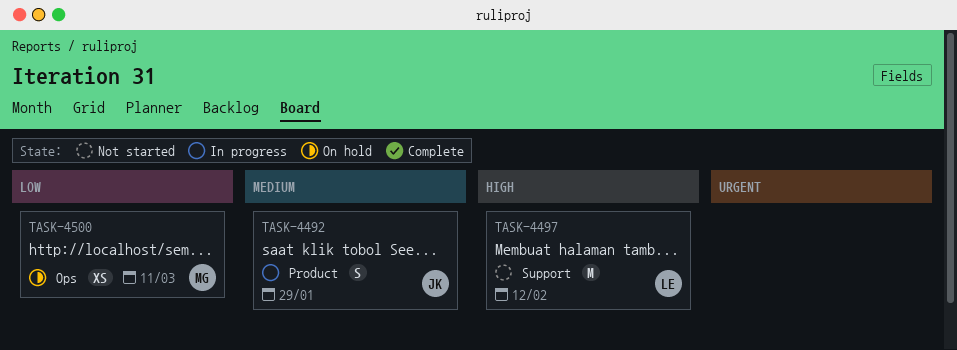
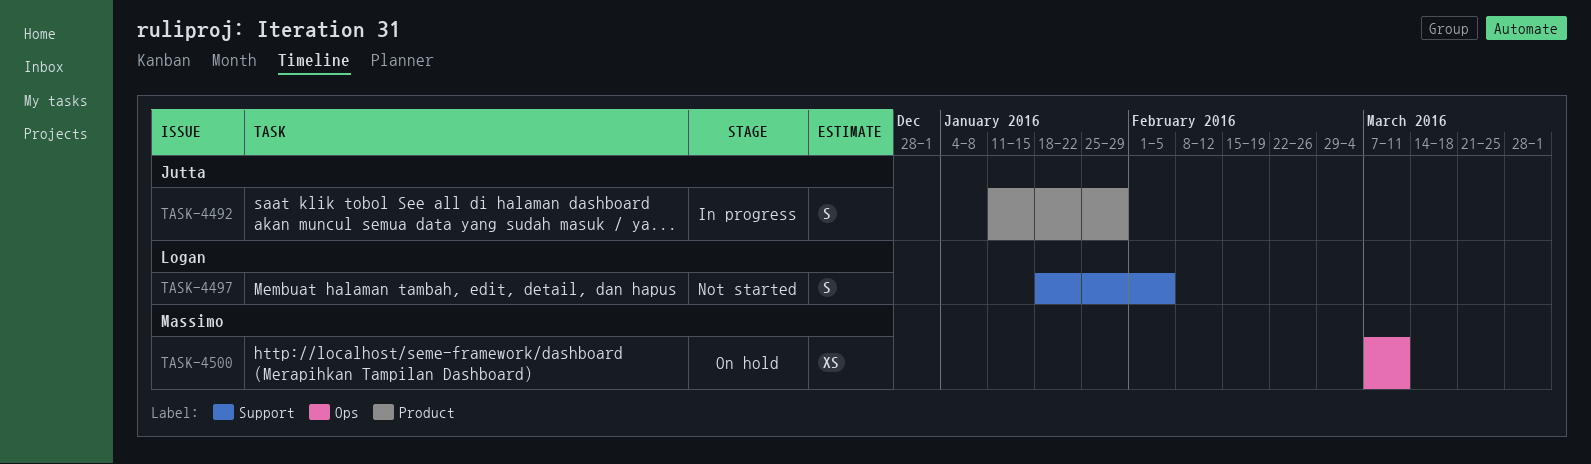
TASK-4497, estimate: M -> S
TASK-4497, due: Feb 12 -> Feb 5

